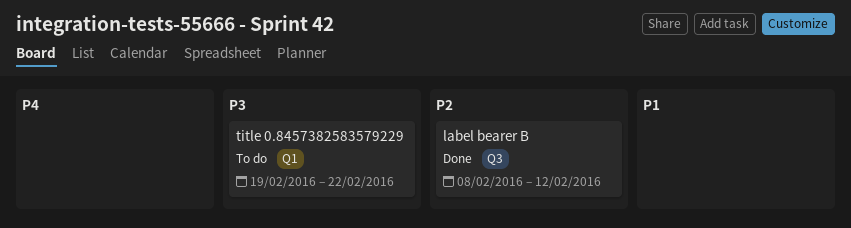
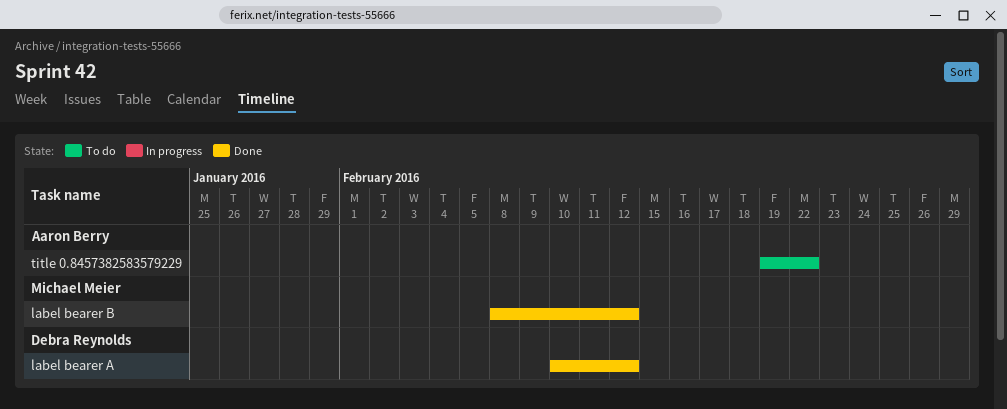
label bearer A: none -> present

